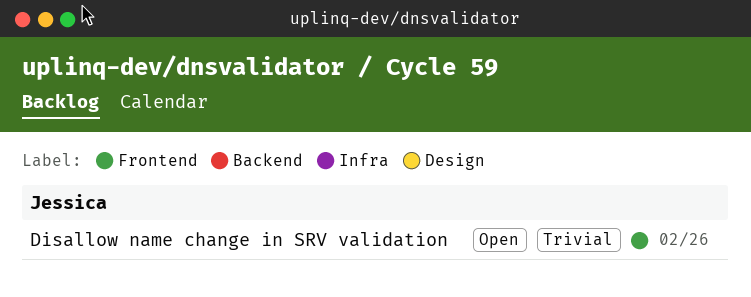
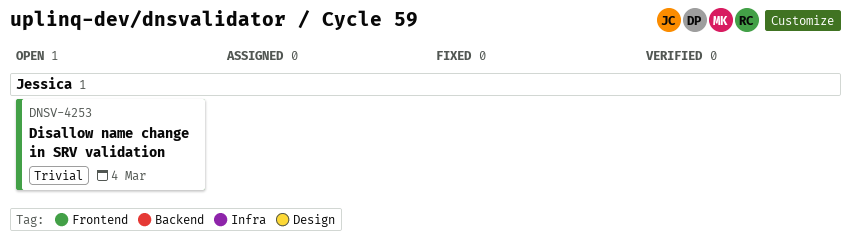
Disallow name change in SRV validation, due: Feb 26 -> Mar 4

